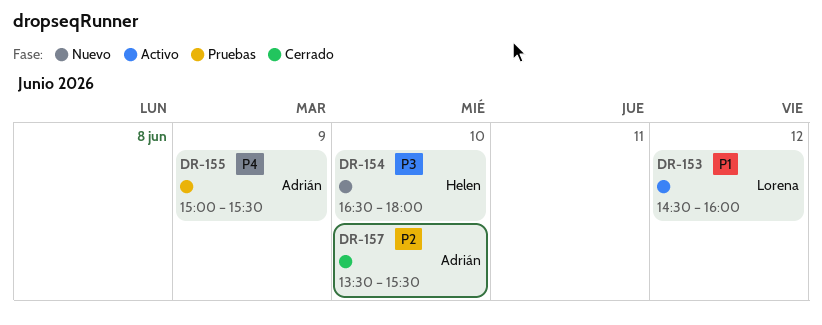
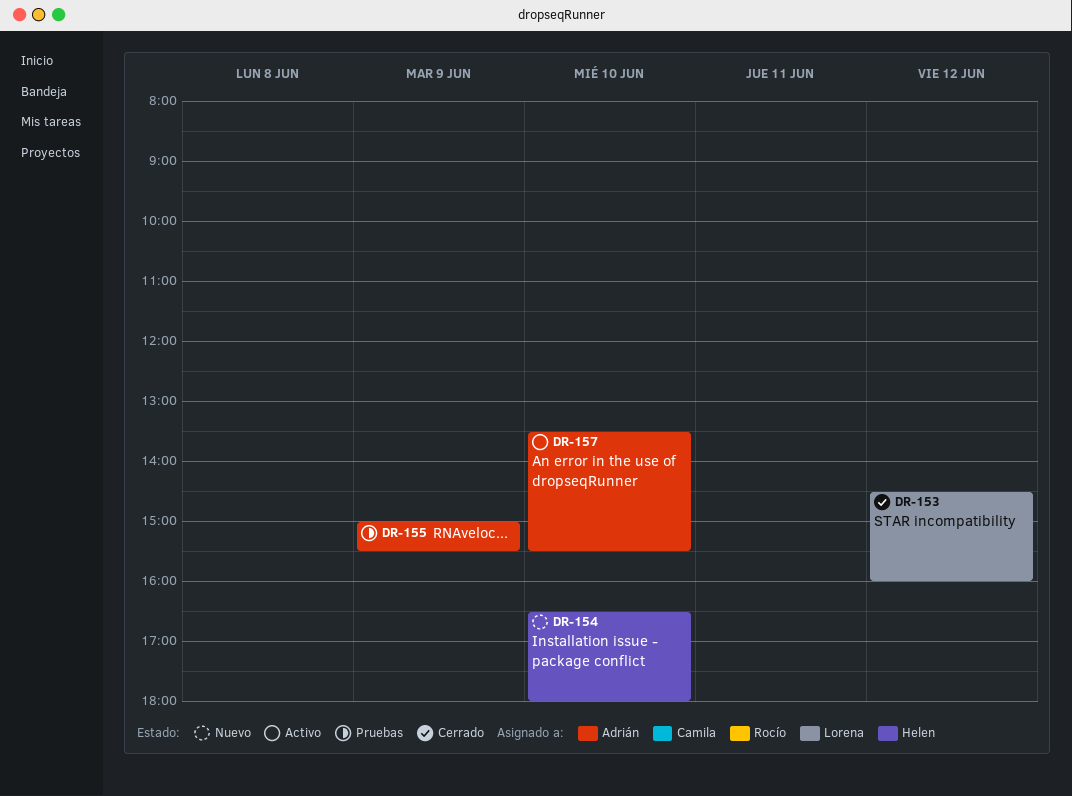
DR-153, status: Activo -> Cerrado
DR-157, status: Cerrado -> Activo

